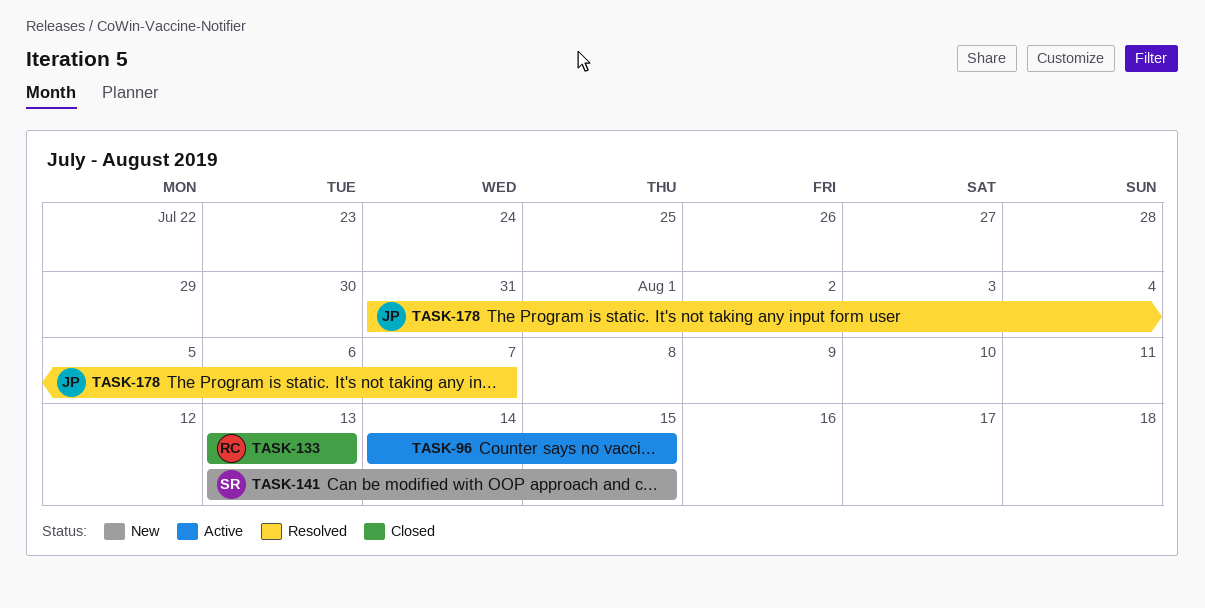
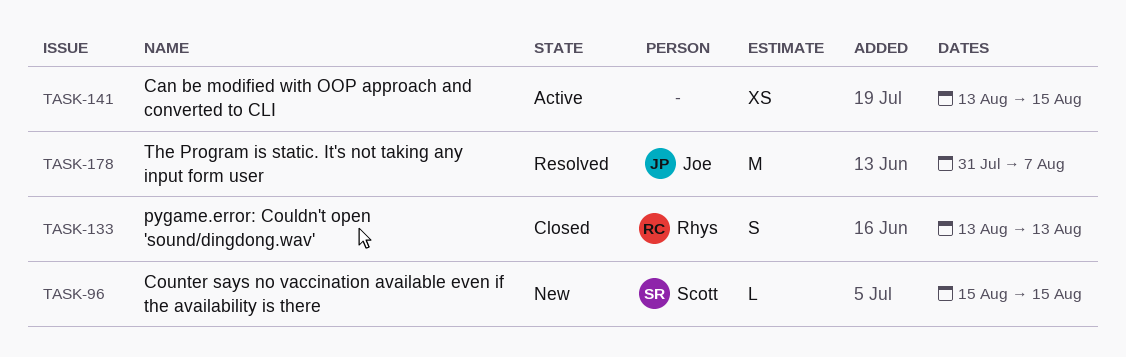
TASK-96, status: Active -> New
TASK-96, owner: none -> Scott
TASK-96, start: Aug 14 -> Aug 15
TASK-141, status: New -> Active
TASK-141, owner: Scott -> none

